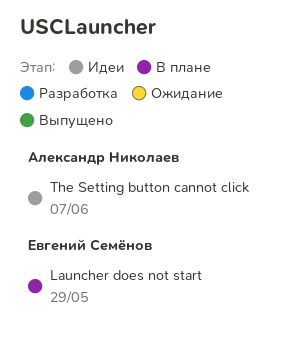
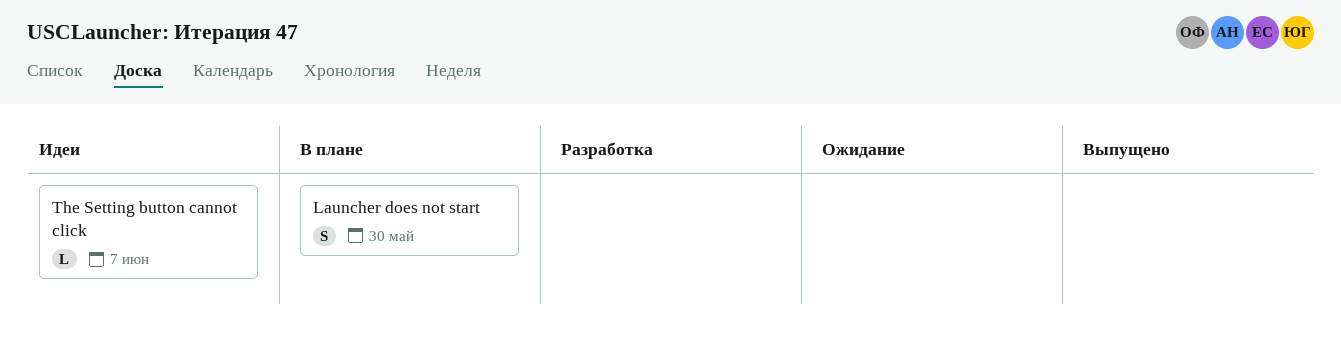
Launcher does not start, due: May 29 -> May 30

